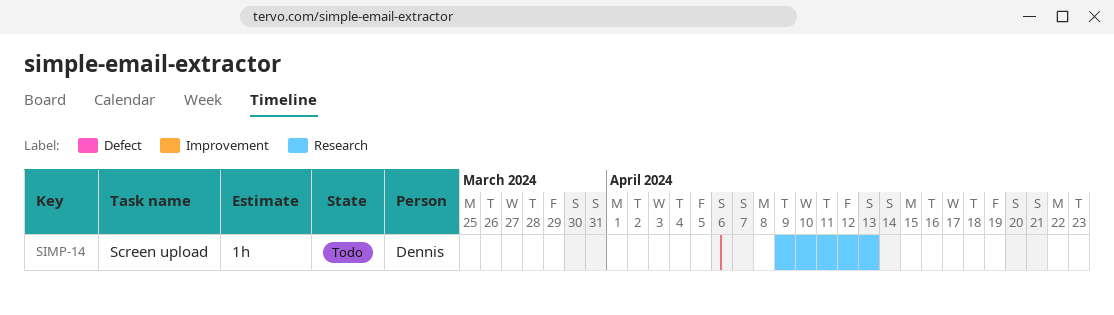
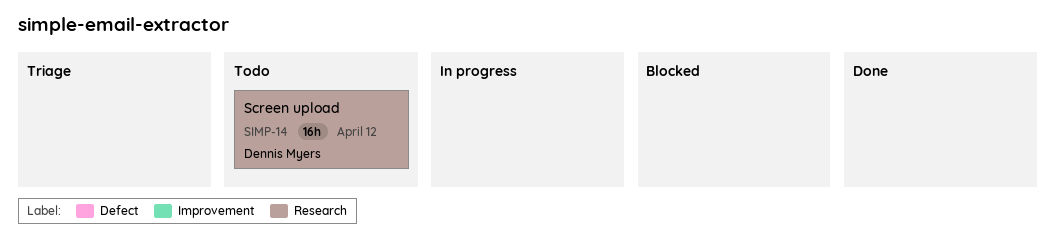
SIMP-14, estimate: 1h -> 16h
SIMP-14, due: Apr 13 -> Apr 12

